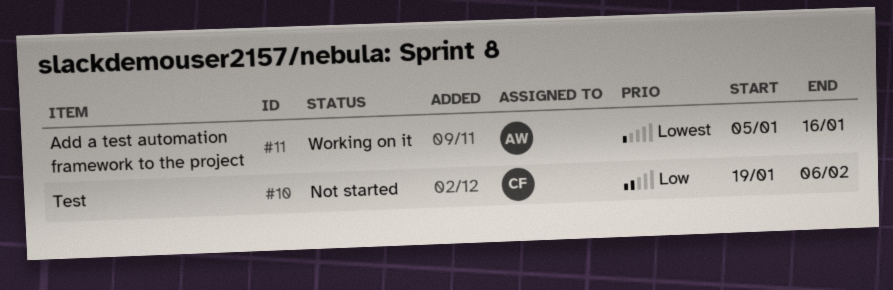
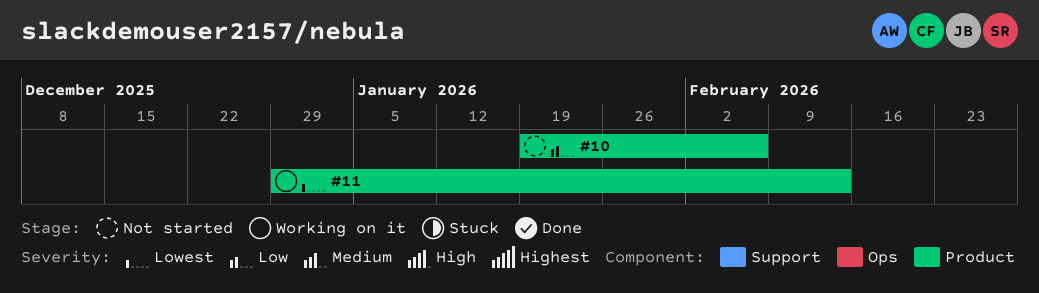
#11, start: Jan 5 -> Dec 29
#11, due: Jan 16 -> Feb 13

